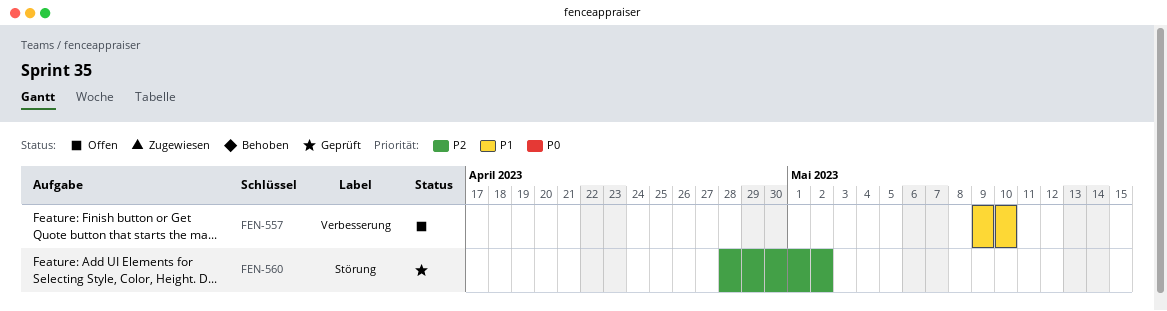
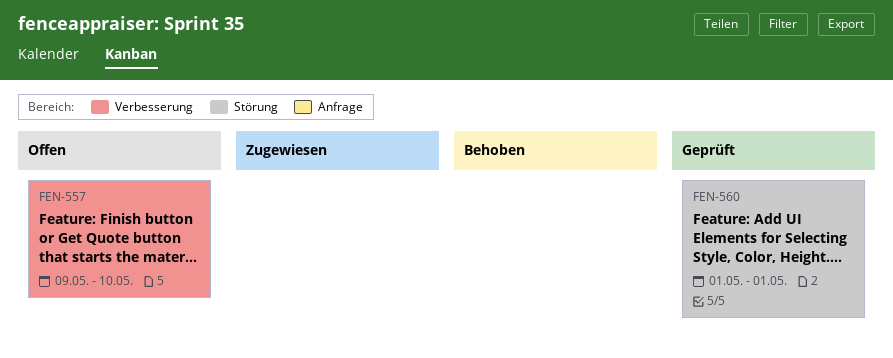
FEN-560, start: Apr 28 -> May 1
FEN-560, due: May 2 -> May 1

